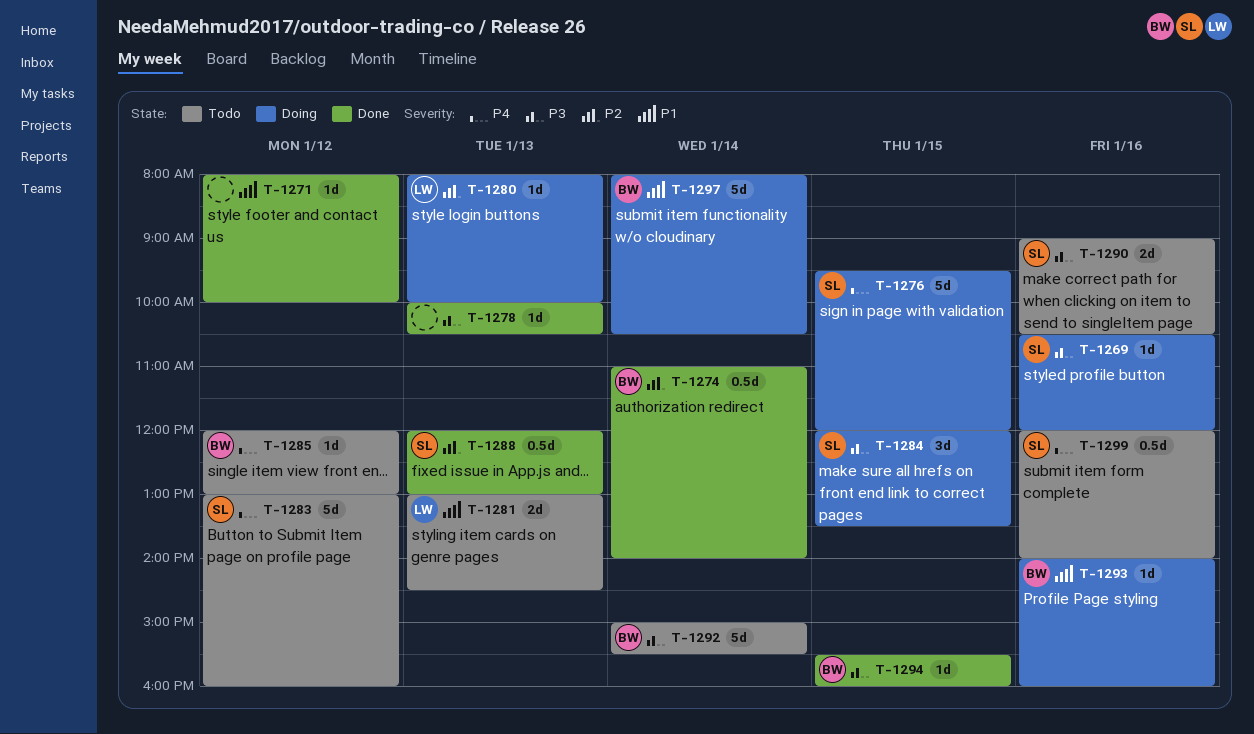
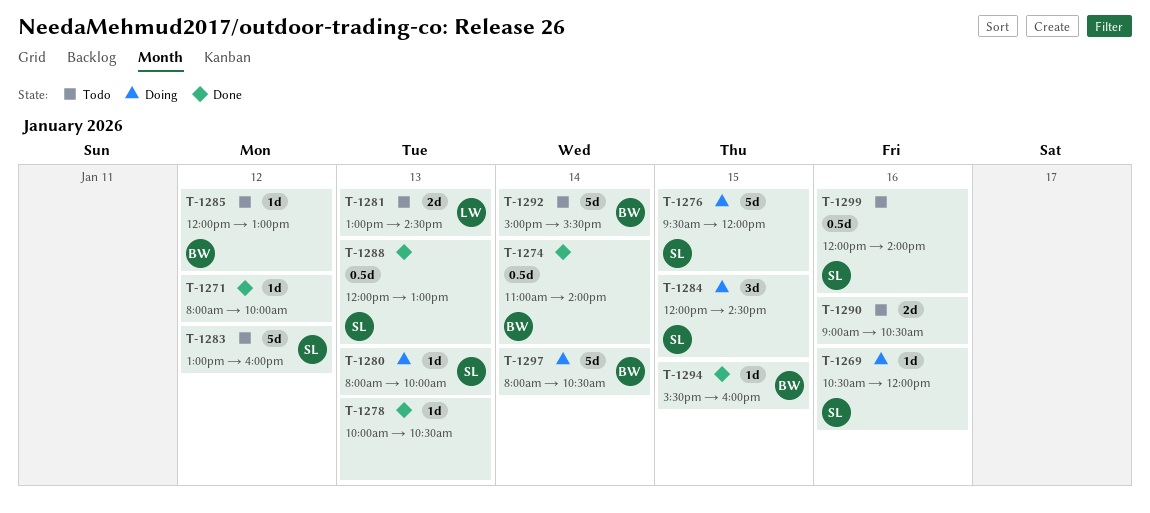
T-1280, owner: LW -> SL
T-1284, ends: 13:30 -> 14:30
T-1290, owner: SL -> none
T-1293: present -> none

